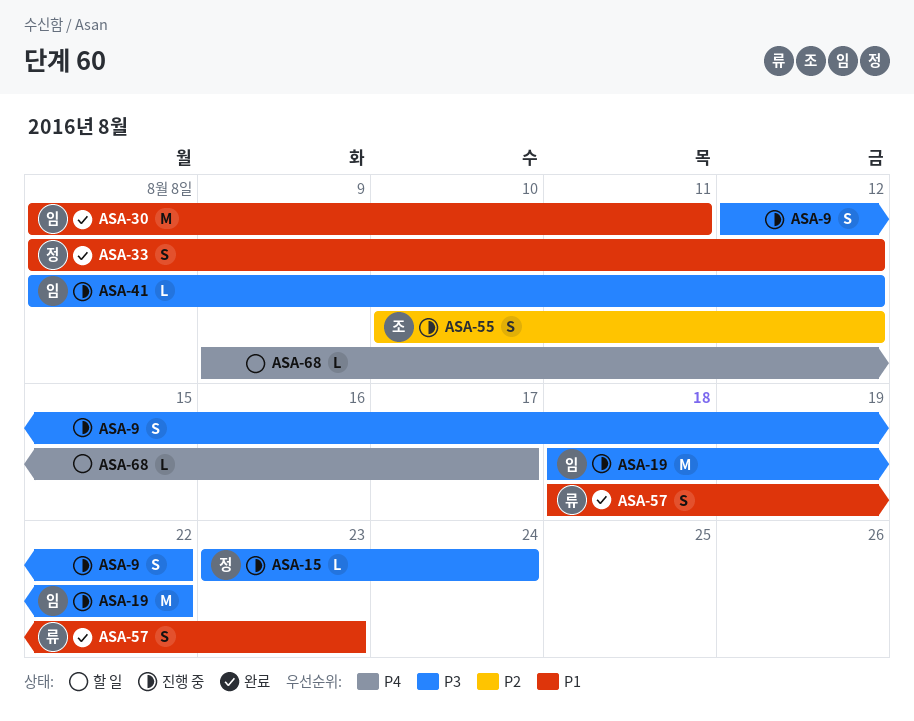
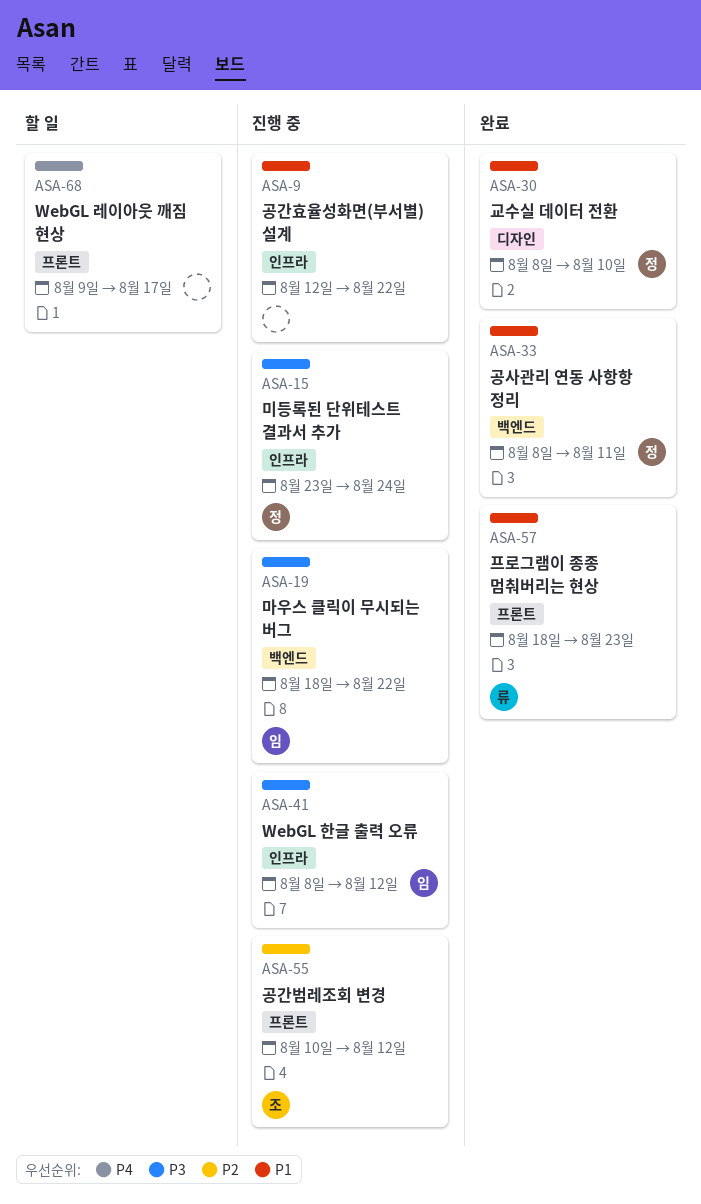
ASA-9, priority: P3 -> P1
ASA-30, owner: 임 -> 정
ASA-30, due: Aug 11 -> Aug 10
ASA-33, due: Aug 12 -> Aug 11

